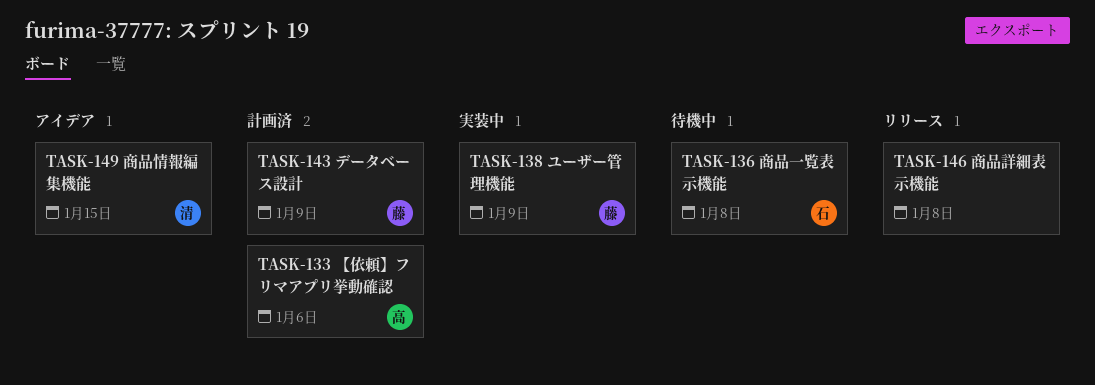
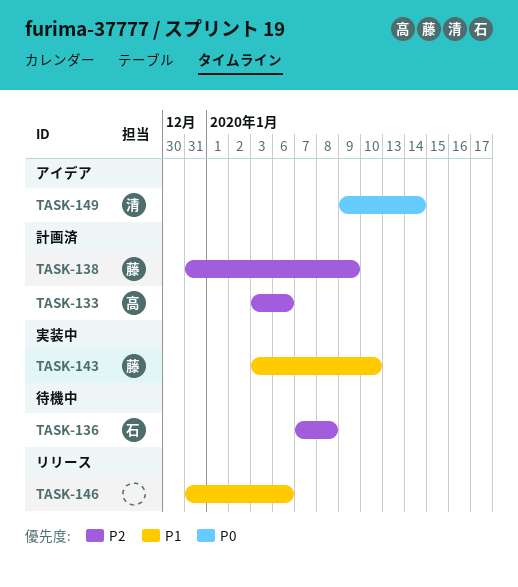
TASK-138, status: 実装中 -> 計画済
TASK-143, status: 計画済 -> 実装中
TASK-143, due: Jan 9 -> Jan 10
TASK-146, due: Jan 8 -> Jan 6
TASK-149, due: Jan 15 -> Jan 14

